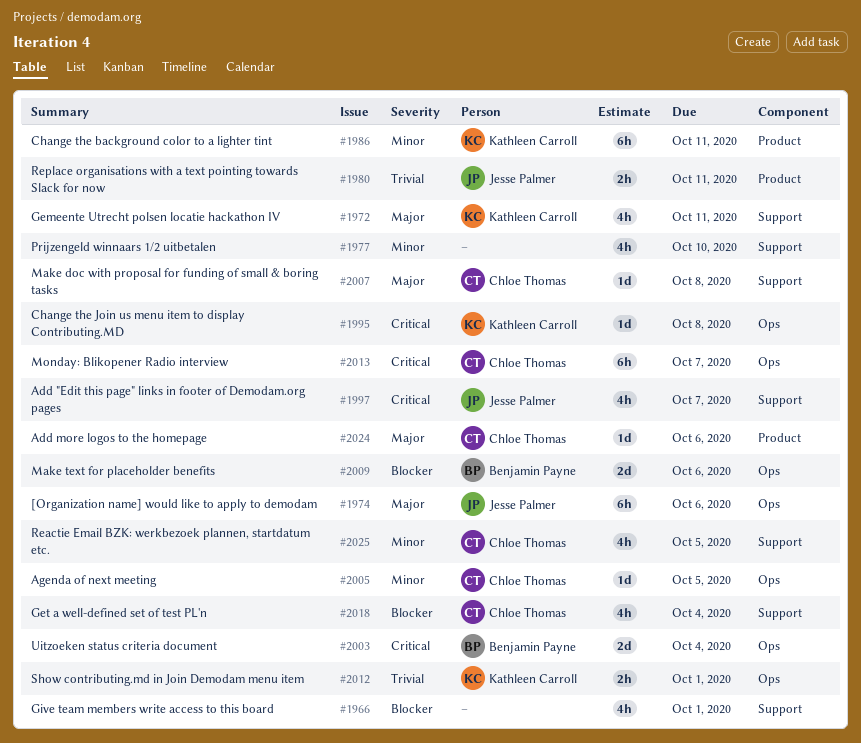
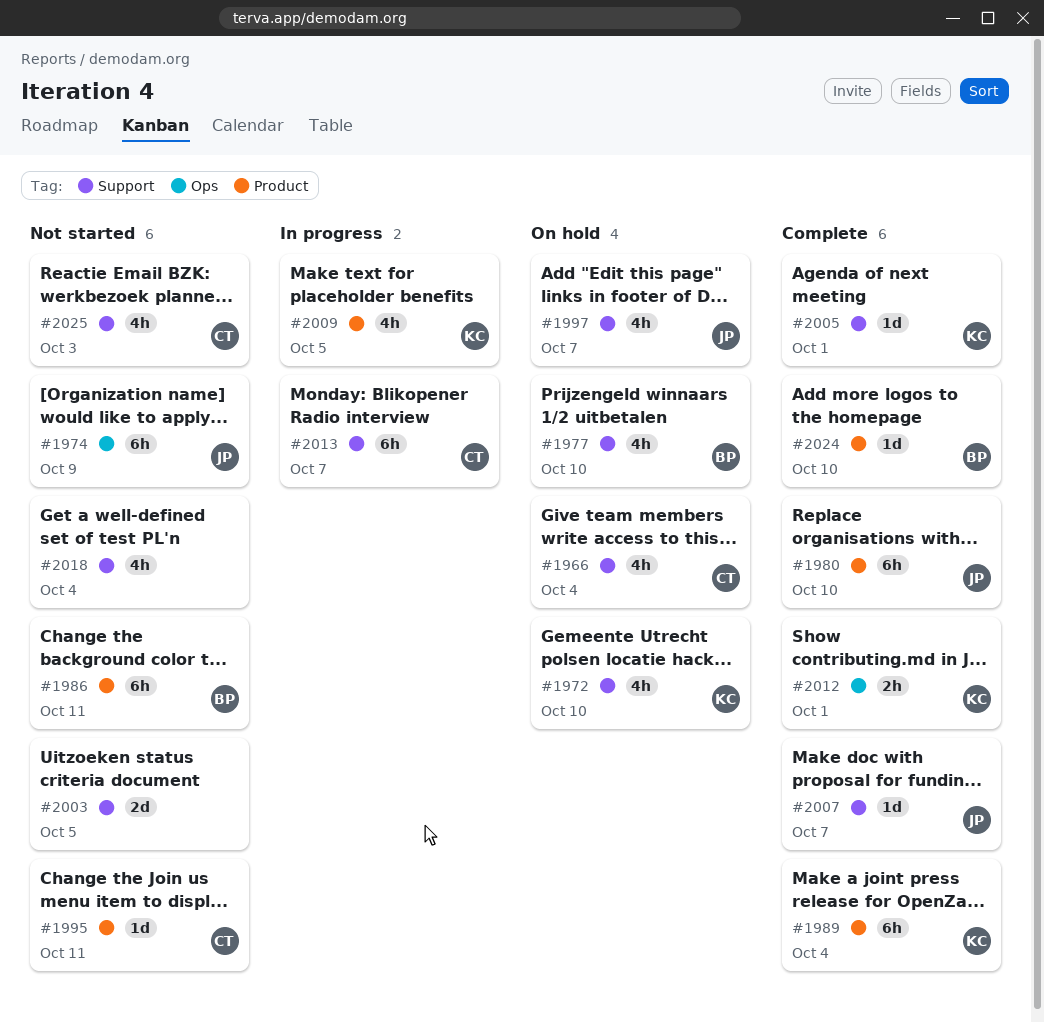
#1966, owner: none -> Chloe Thomas
#1966, due: Oct 1 -> Oct 4
#1972, due: Oct 11 -> Oct 10
#1974, due: Oct 6 -> Oct 9
#1977, owner: none -> Benjamin Payne
#1980, estimate: 2h -> 6h
#1980, due: Oct 11 -> Oct 10
#1986, owner: Kathleen Carroll -> Benjamin Payne
#1989: none -> present
#1995, owner: Kathleen Carroll -> Chloe Thomas
#1995, label: Ops -> Product
#1995, due: Oct 8 -> Oct 11
#2003, owner: Benjamin Payne -> none
#2003, label: Ops -> Support
#2003, due: Oct 4 -> Oct 5
#2005, owner: Chloe Thomas -> Kathleen Carroll
#2005, label: Ops -> Support
#2005, due: Oct 5 -> Oct 1
#2007, owner: Chloe Thomas -> Jesse Palmer
#2007, due: Oct 8 -> Oct 7
#2009, owner: Benjamin Payne -> Kathleen Carroll
#2009, label: Ops -> Product
#2009, estimate: 2d -> 4h
#2009, due: Oct 6 -> Oct 5
#2013, label: Ops -> Support
#2018, owner: Chloe Thomas -> none
#2024, owner: Chloe Thomas -> Benjamin Payne
#2024, due: Oct 6 -> Oct 10
#2025, due: Oct 5 -> Oct 3

